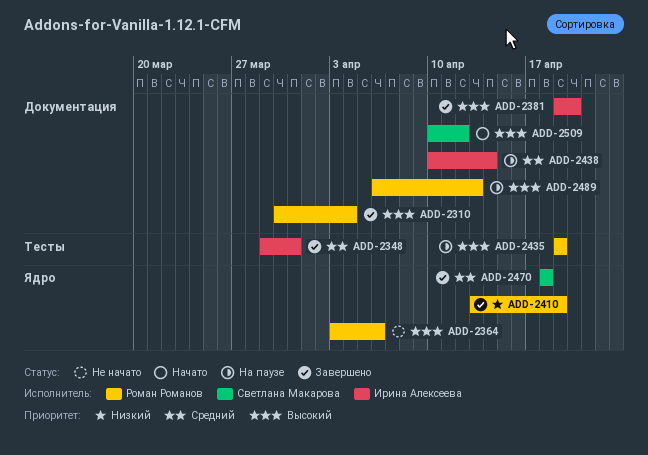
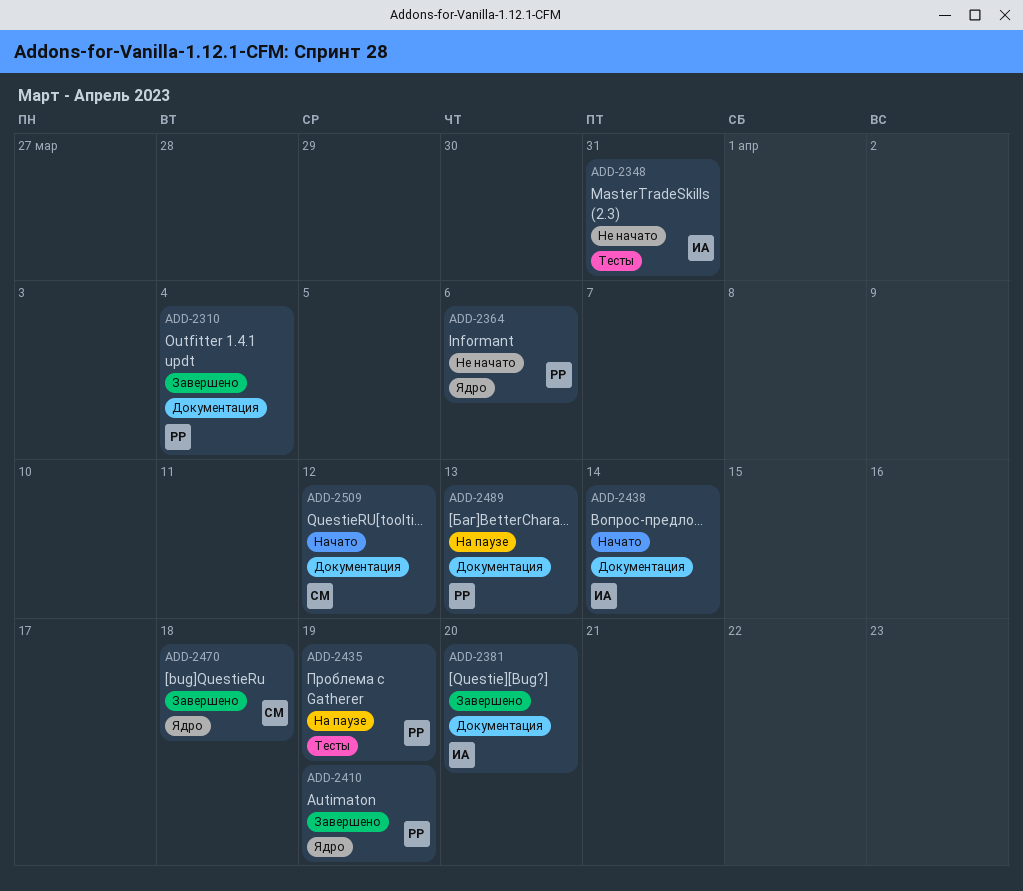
ADD-2348, status: Завершено -> Не начато
ADD-2438, status: На паузе -> Начато

